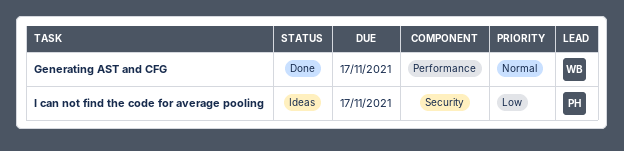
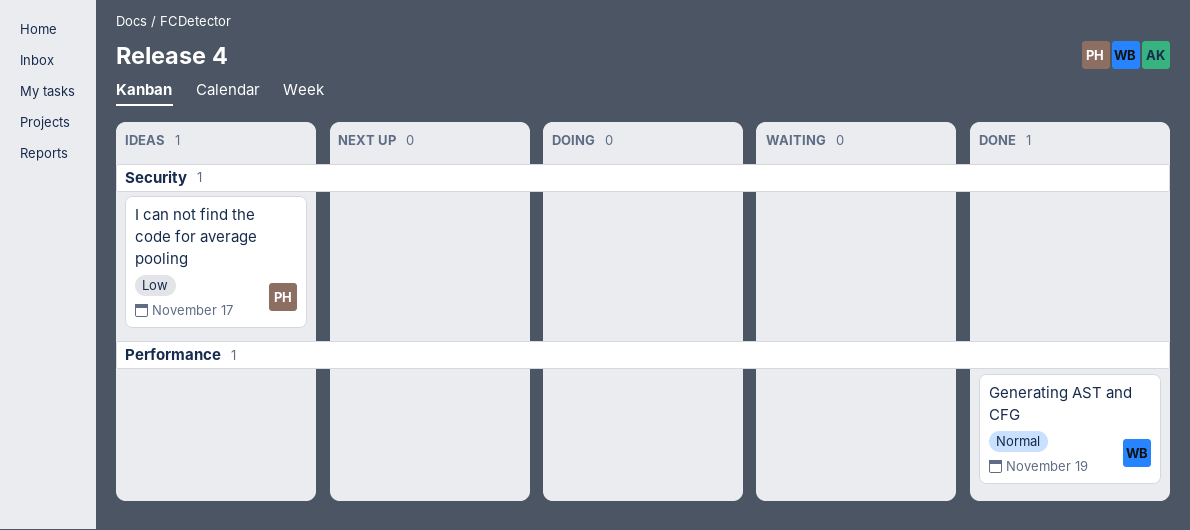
Generating AST and CFG, due: Nov 17 -> Nov 19

